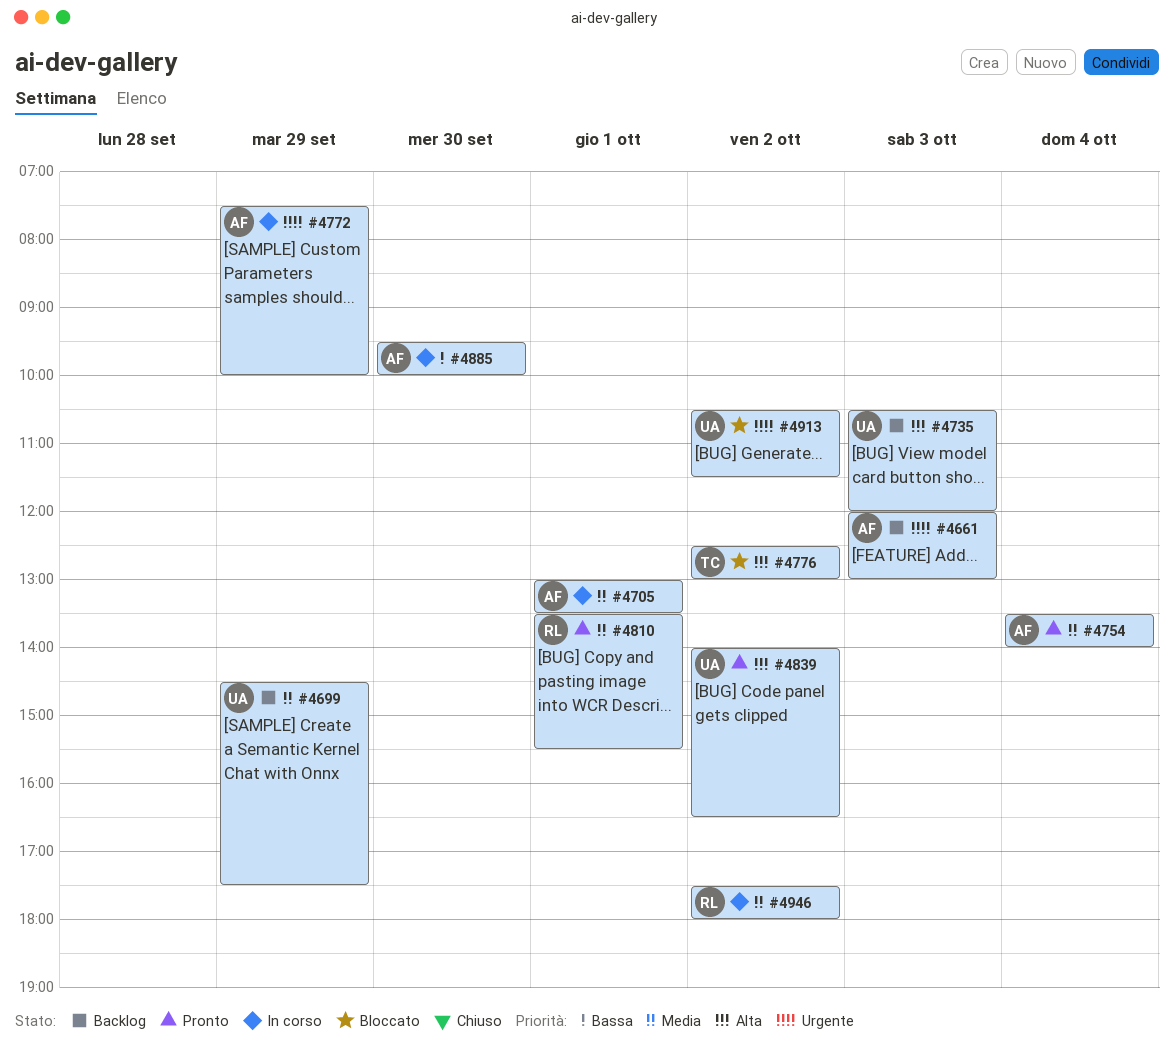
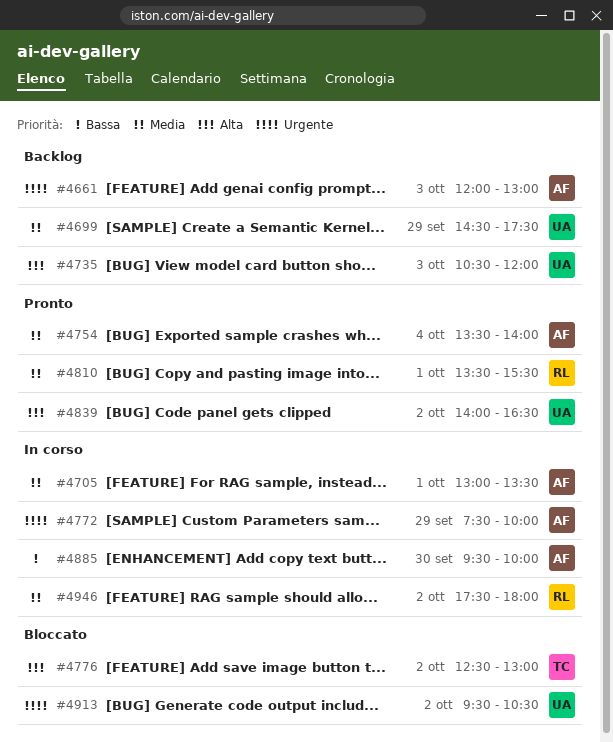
#4913, begins: 10:30 -> 09:30
#4913, ends: 11:30 -> 10:30

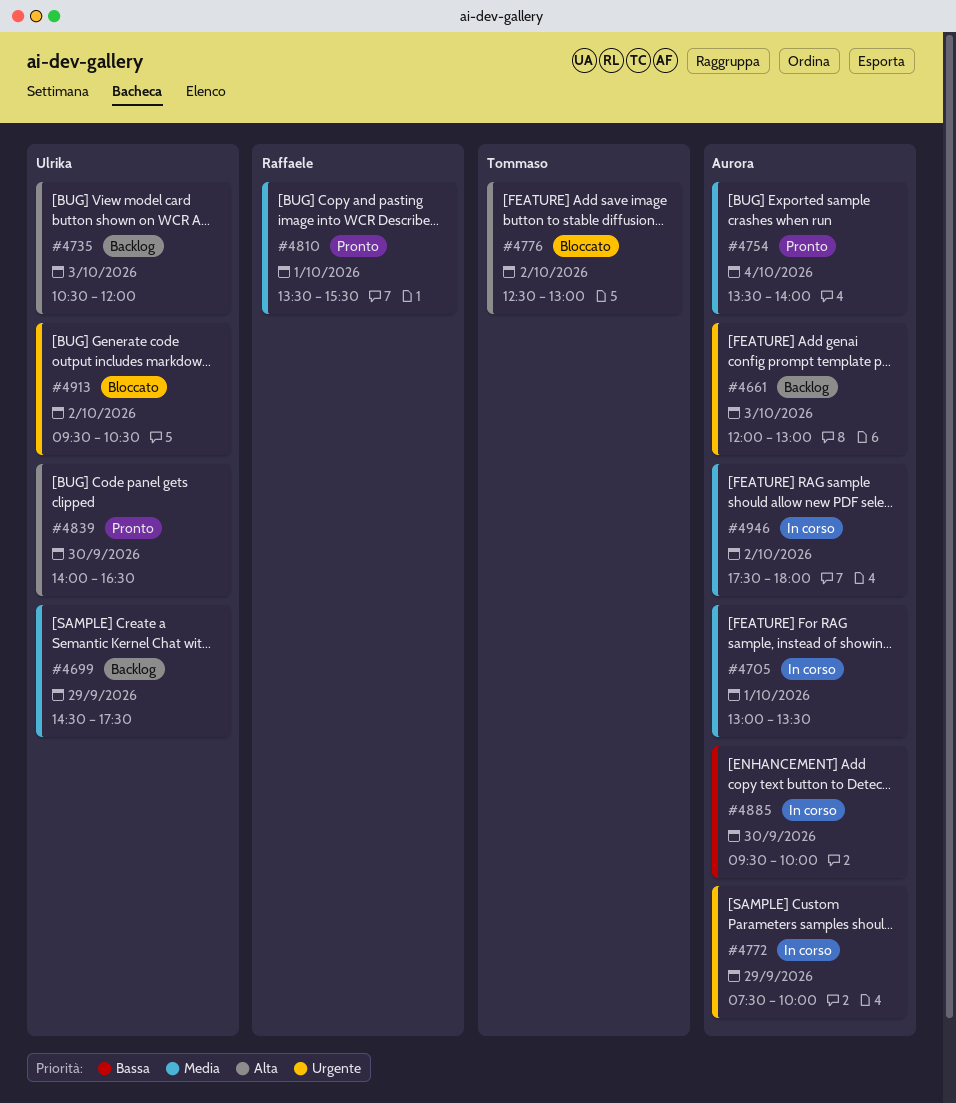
#4839, day: Oct 2 -> Sep 30
#4946, owner: Raffaele -> Aurora

